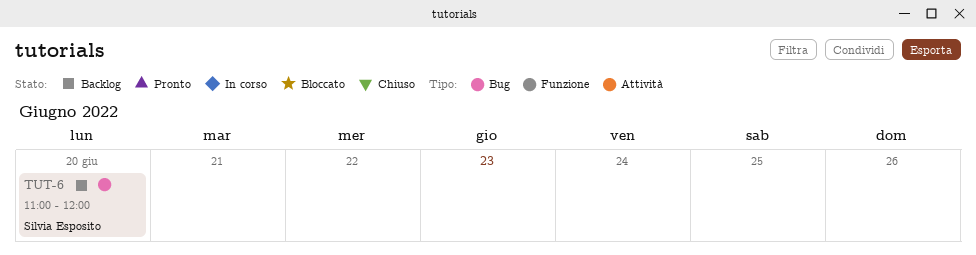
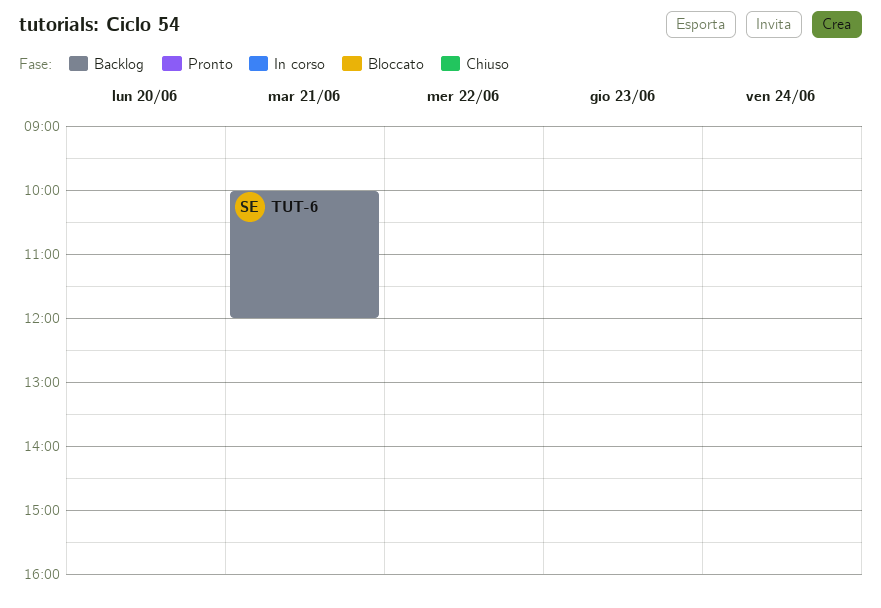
TUT-6, day: Jun 20 -> Jun 21
TUT-6, begins: 11:00 -> 10:00

